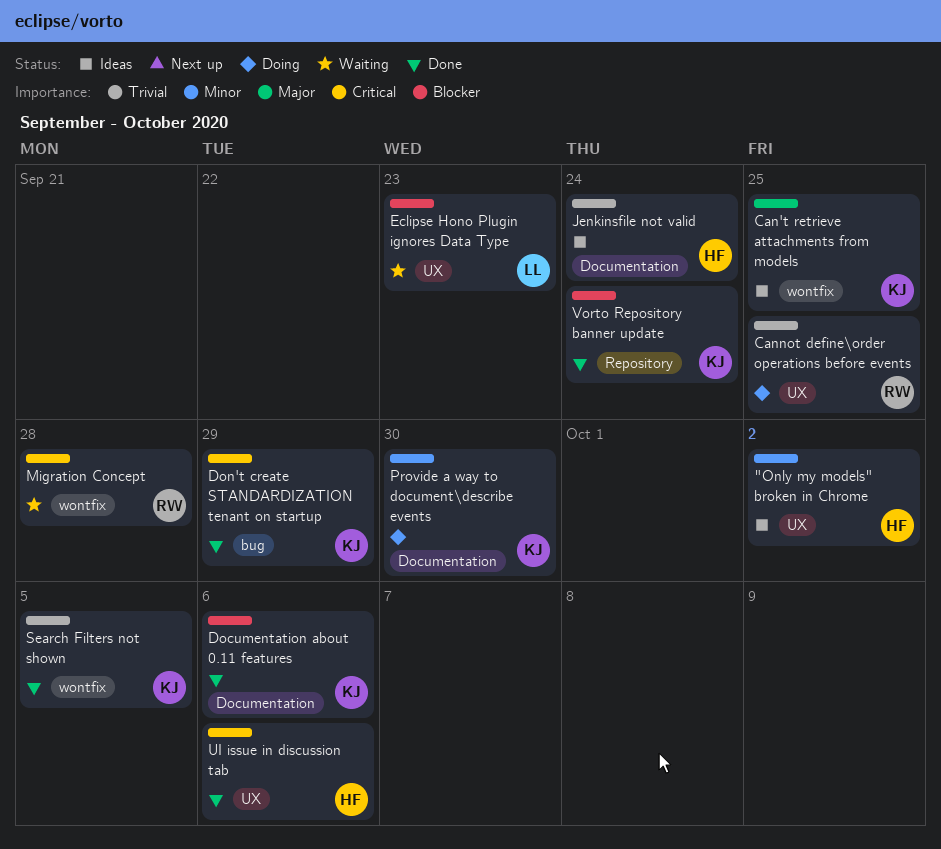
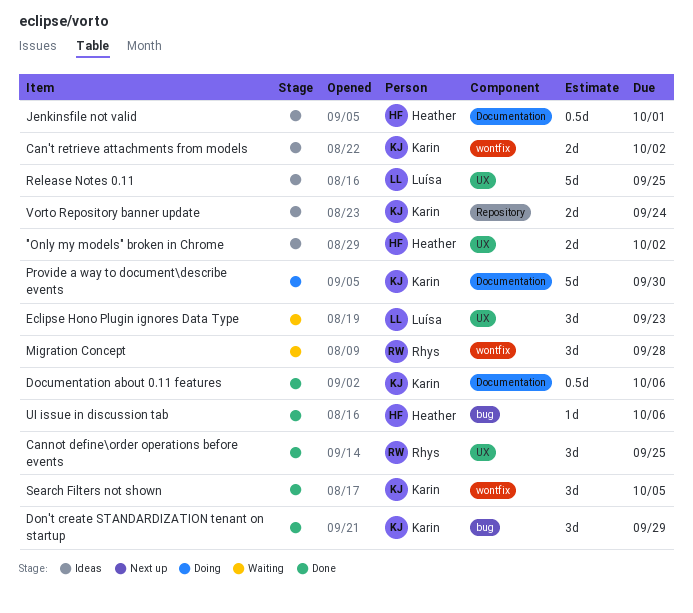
Can't retrieve attachments from models, due: Sep 25 -> Oct 2
Cannot define\order operations before events, status: Doing -> Done
Jenkinsfile not valid, due: Sep 24 -> Oct 1
Release Notes 0.11: none -> present
UI issue in discussion tab, label: UX -> bug
Vorto Repository banner update, status: Done -> Ideas

